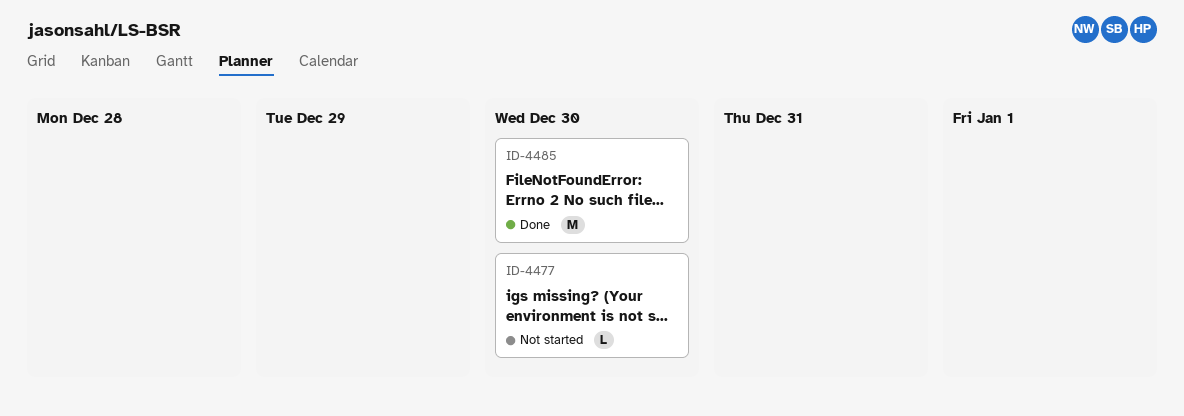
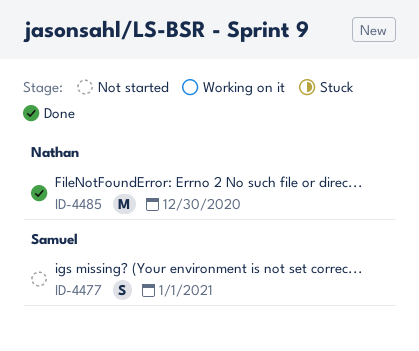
ID-4477, estimate: L -> S
ID-4477, due: Dec 30 -> Jan 1

